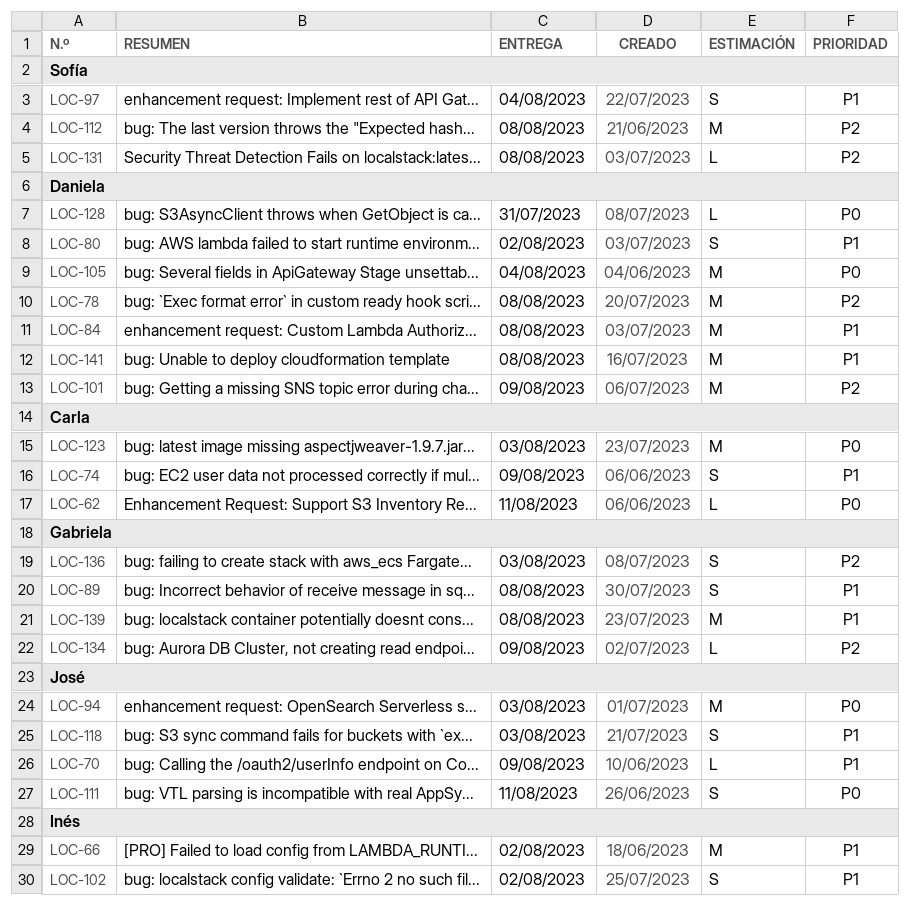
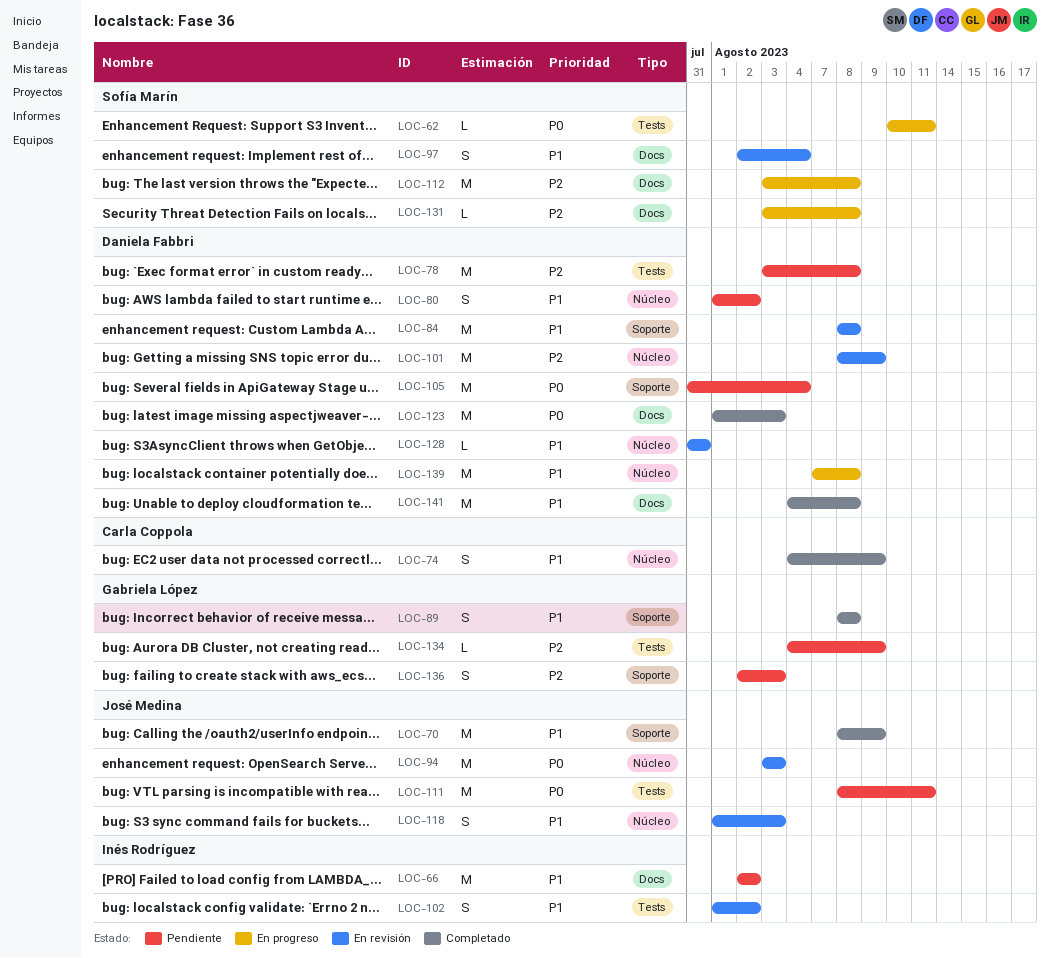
LOC-62, owner: Carla Coppola -> Sofía Marín
LOC-70, estimate: L -> M
LOC-111, estimate: S -> M
LOC-123, owner: Carla Coppola -> Daniela Fabbri
LOC-128, priority: P0 -> P1
LOC-139, owner: Gabriela López -> Daniela Fabbri

